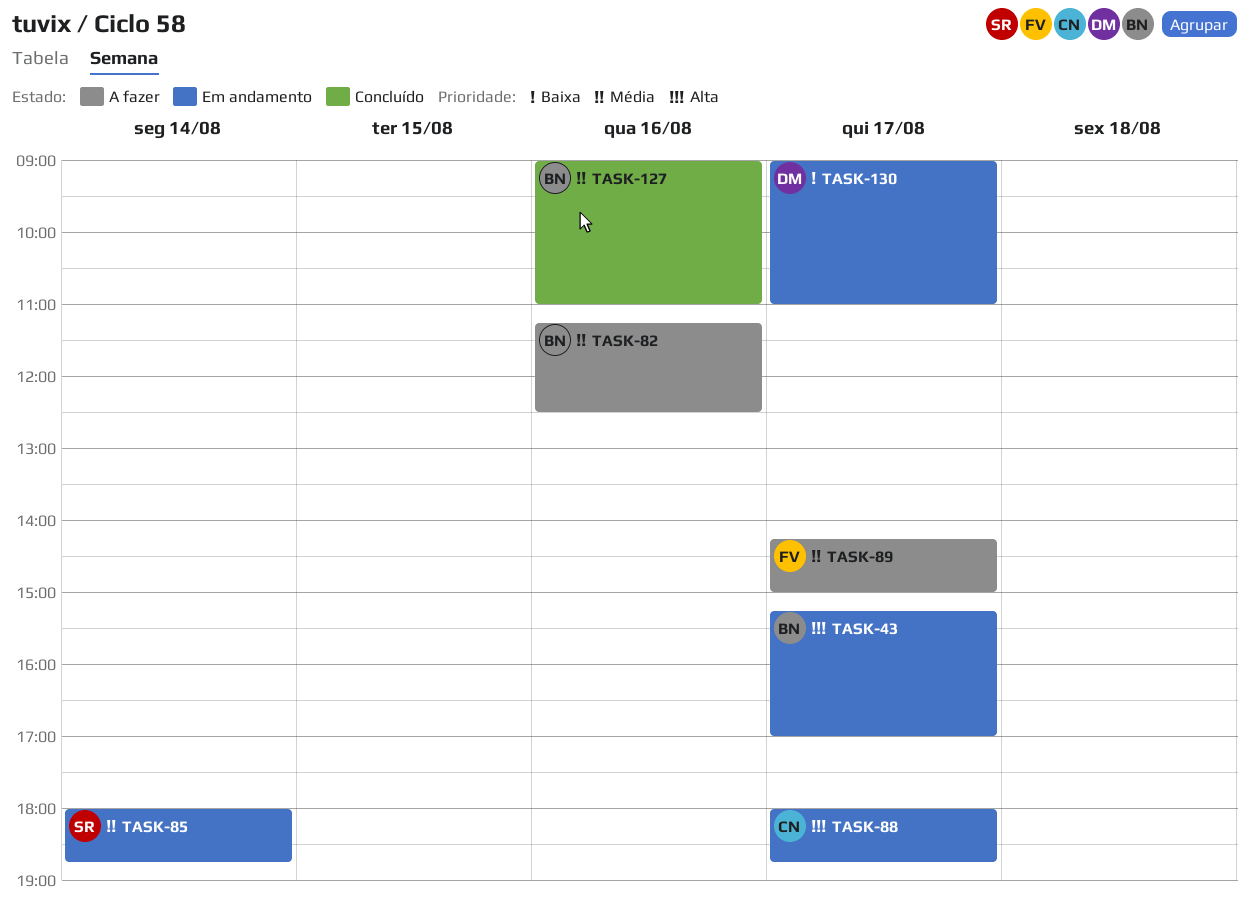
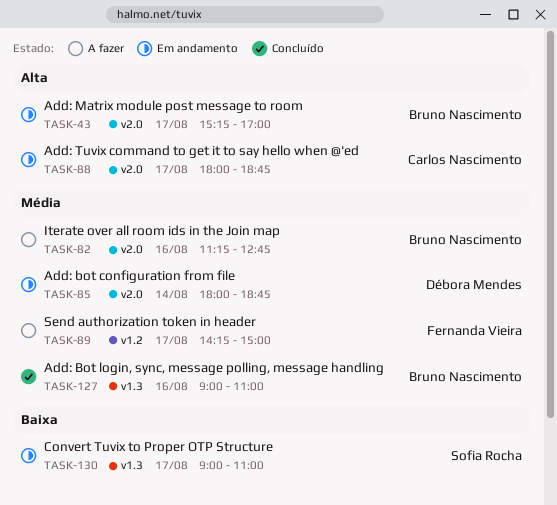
TASK-82, ends: 12:30 -> 12:45
TASK-85, owner: Sofia Rocha -> Débora Mendes
TASK-130, owner: Débora Mendes -> Sofia Rocha

